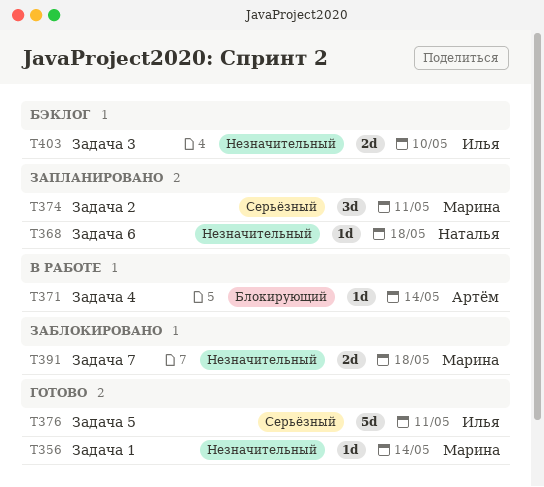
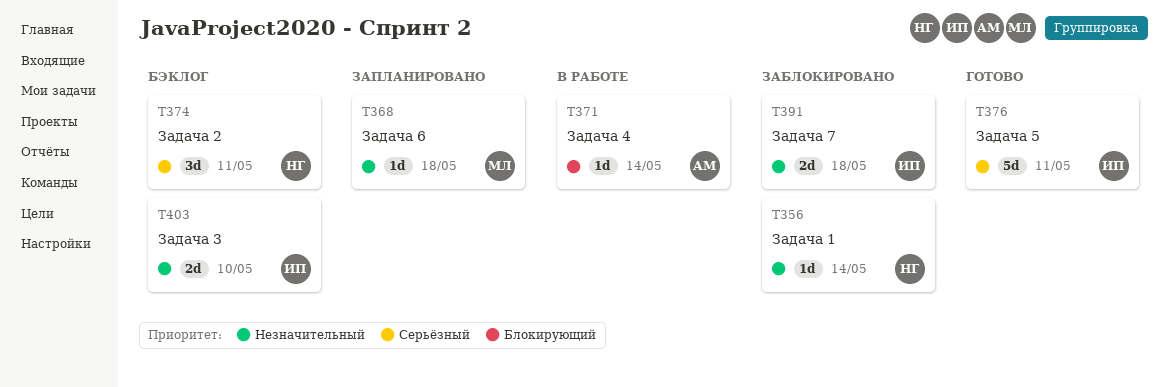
T356, status: Готово -> Заблокировано
T356, owner: Марина -> Наталья
T368, owner: Наталья -> Марина
T374, status: Запланировано -> Бэклог
T374, owner: Марина -> Наталья
T391, owner: Марина -> Илья

